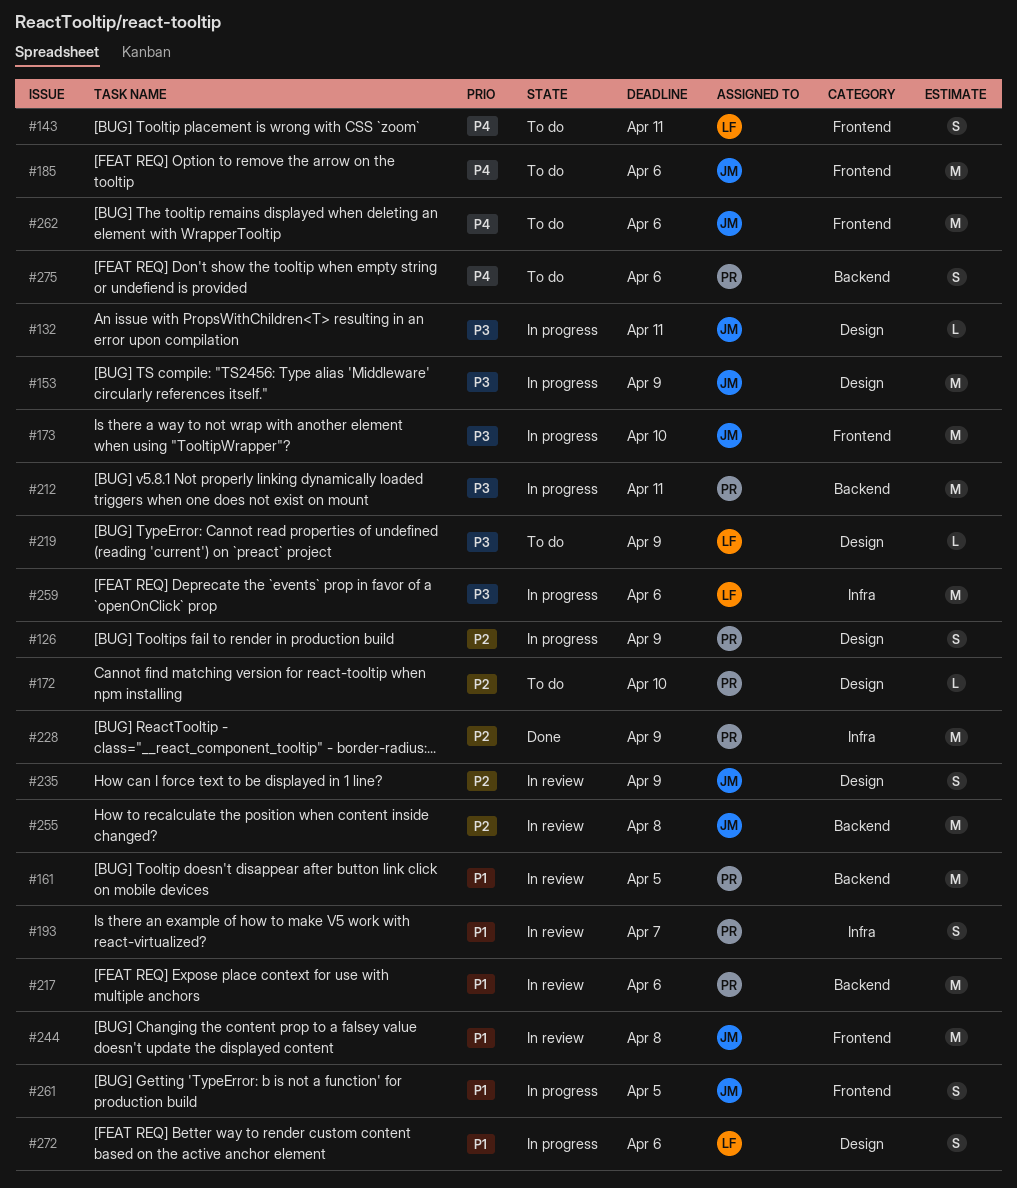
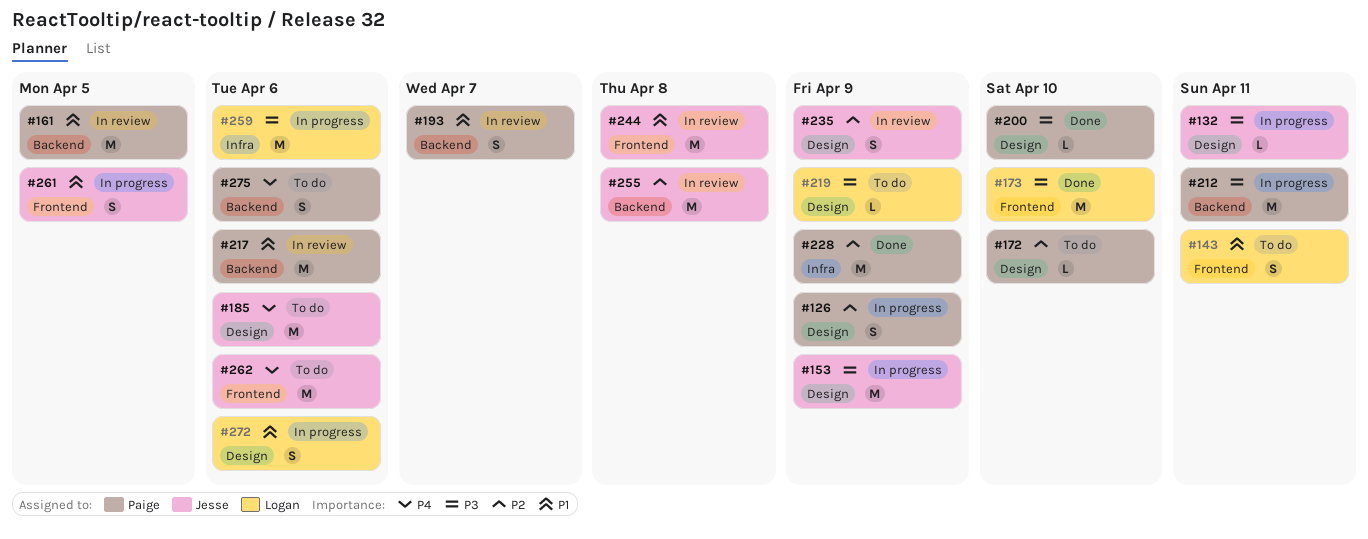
#143, priority: P4 -> P1
#173, status: In progress -> Done
#173, owner: Jesse -> Logan
#185, label: Frontend -> Design
#193, label: Infra -> Backend
#200: none -> present

